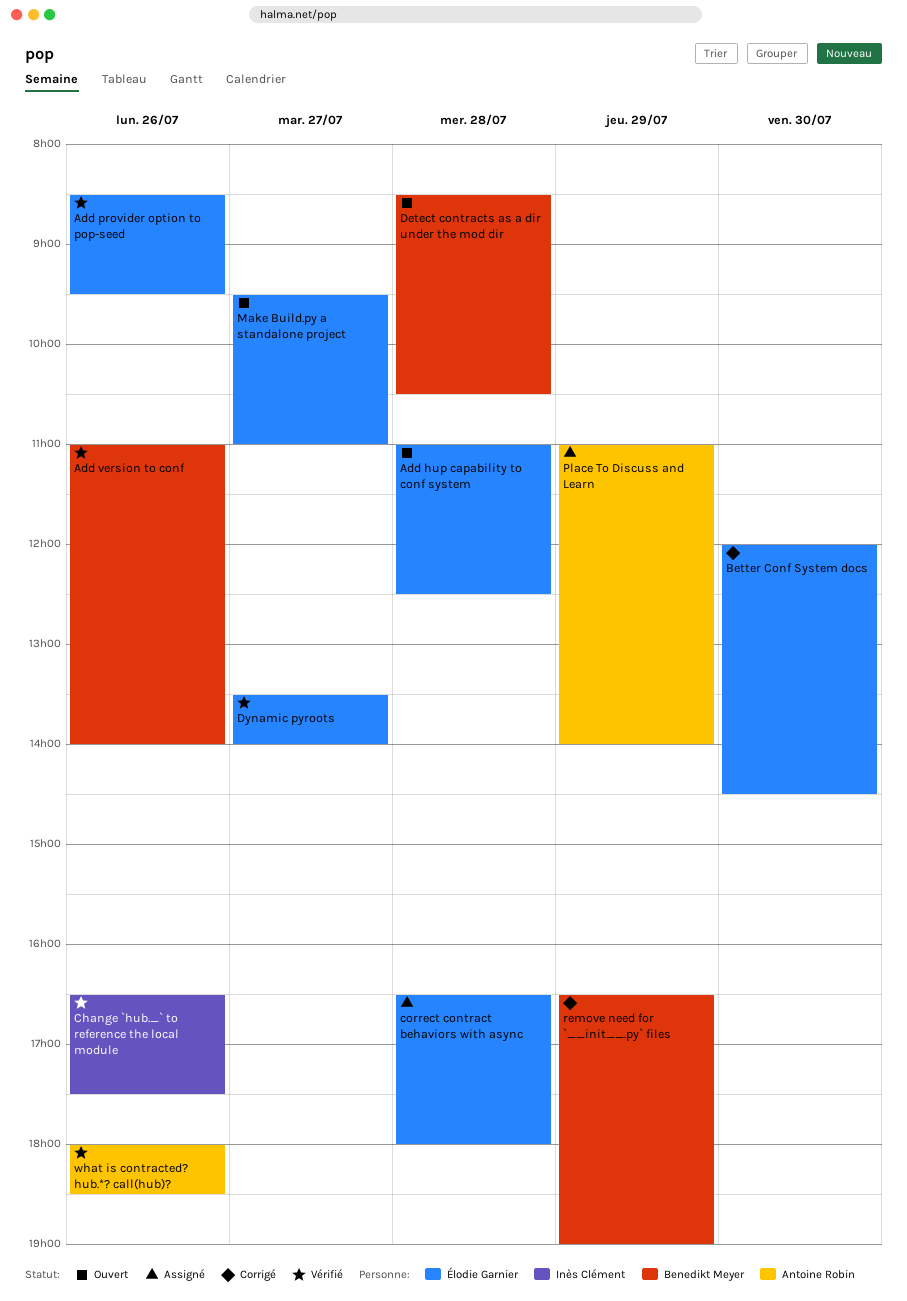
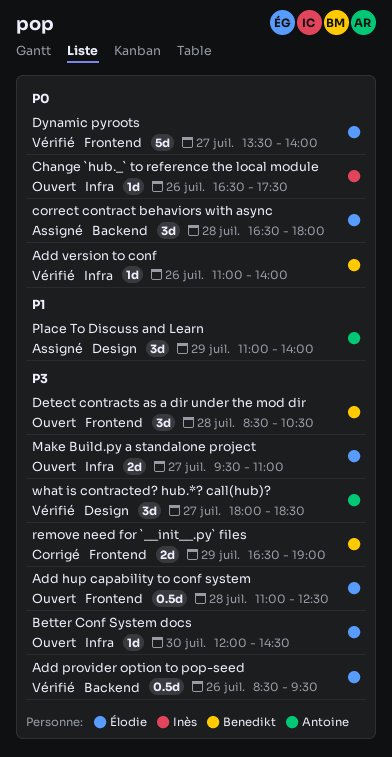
Better Conf System docs, status: Corrigé -> Ouvert
Change `hub._` to reference the local module, status: Vérifié -> Ouvert
what is contracted? hub.*? call(hub)?, day: Jul 26 -> Jul 27

